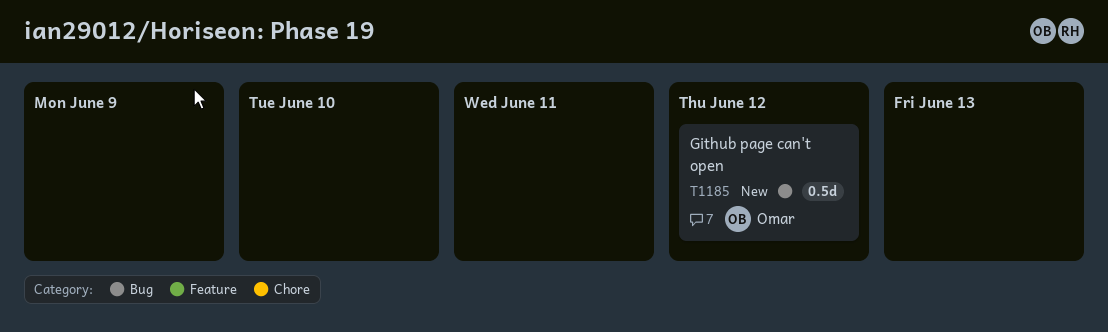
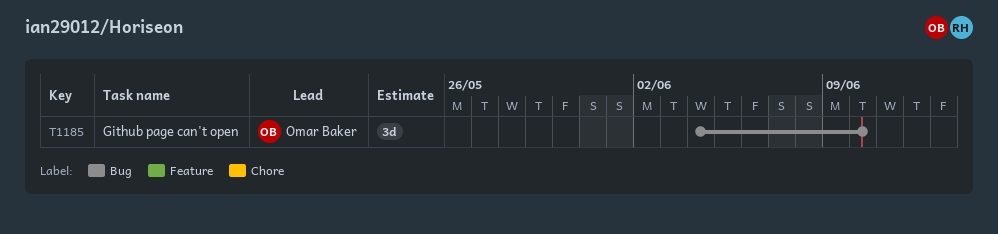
T1185, estimate: 0.5d -> 3d
T1185, due: Jun 12 -> Jun 10

